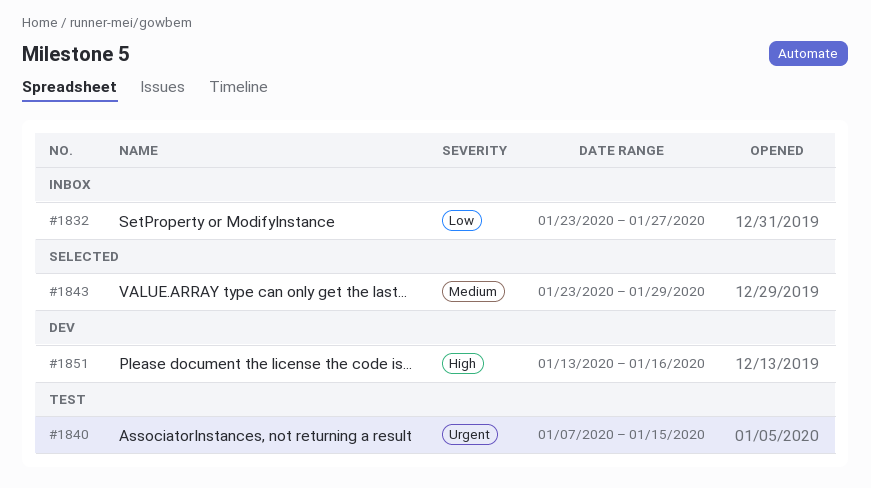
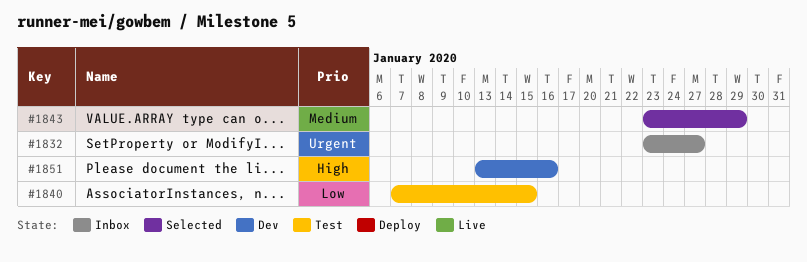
#1832, priority: Low -> Urgent
#1840, priority: Urgent -> Low

